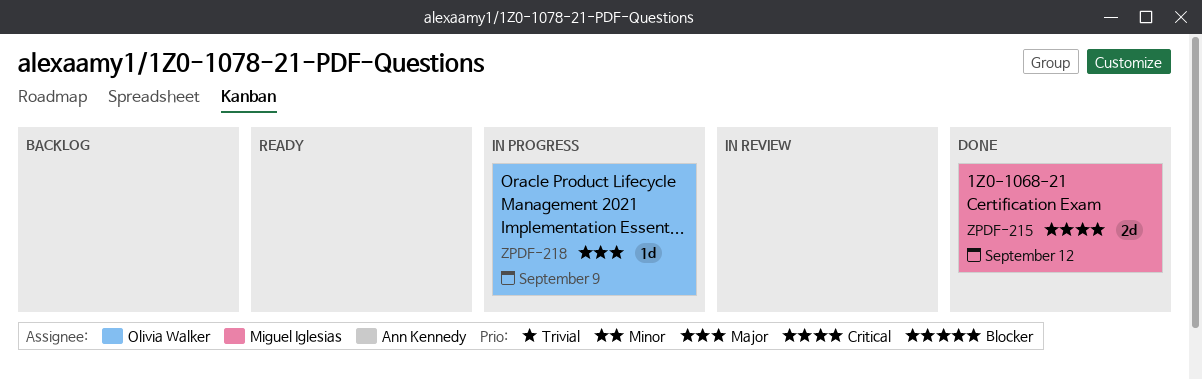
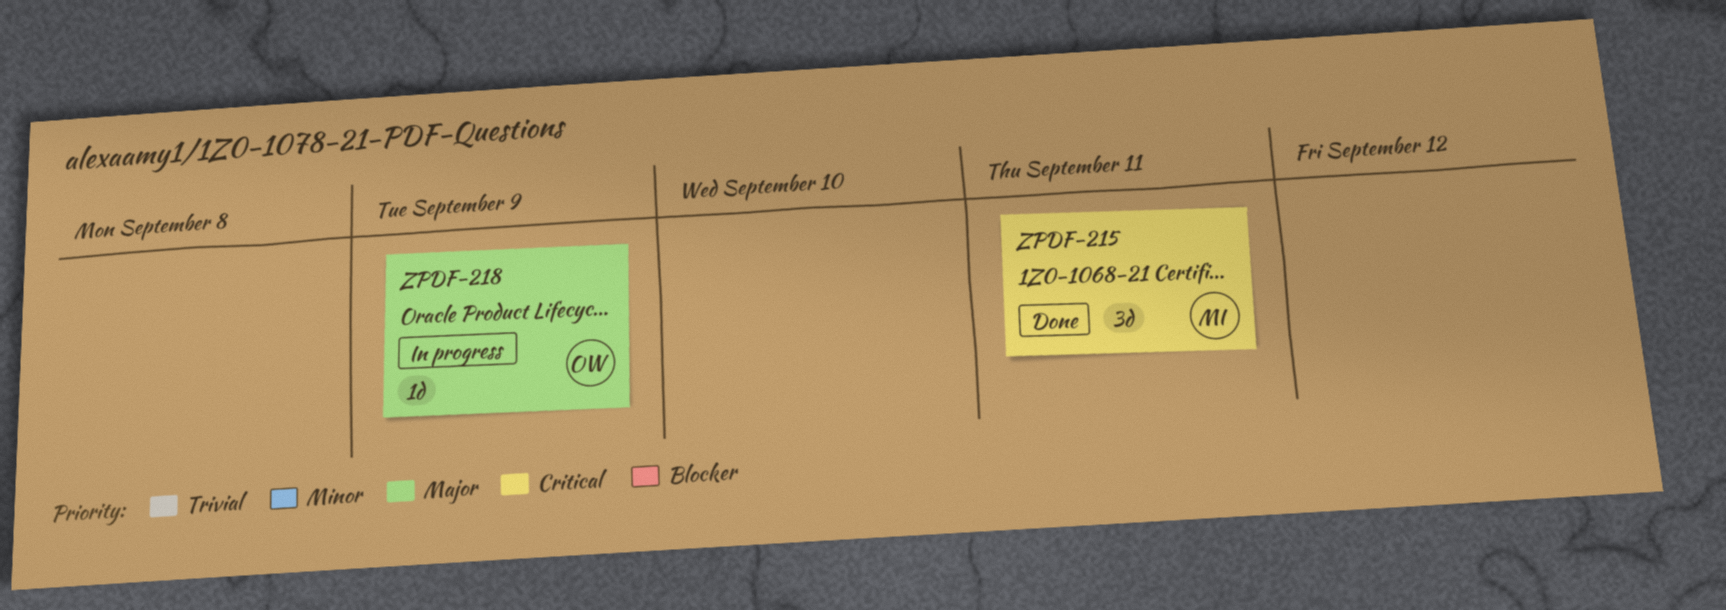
ZPDF-215, estimate: 2d -> 3d
ZPDF-215, due: Sep 12 -> Sep 11

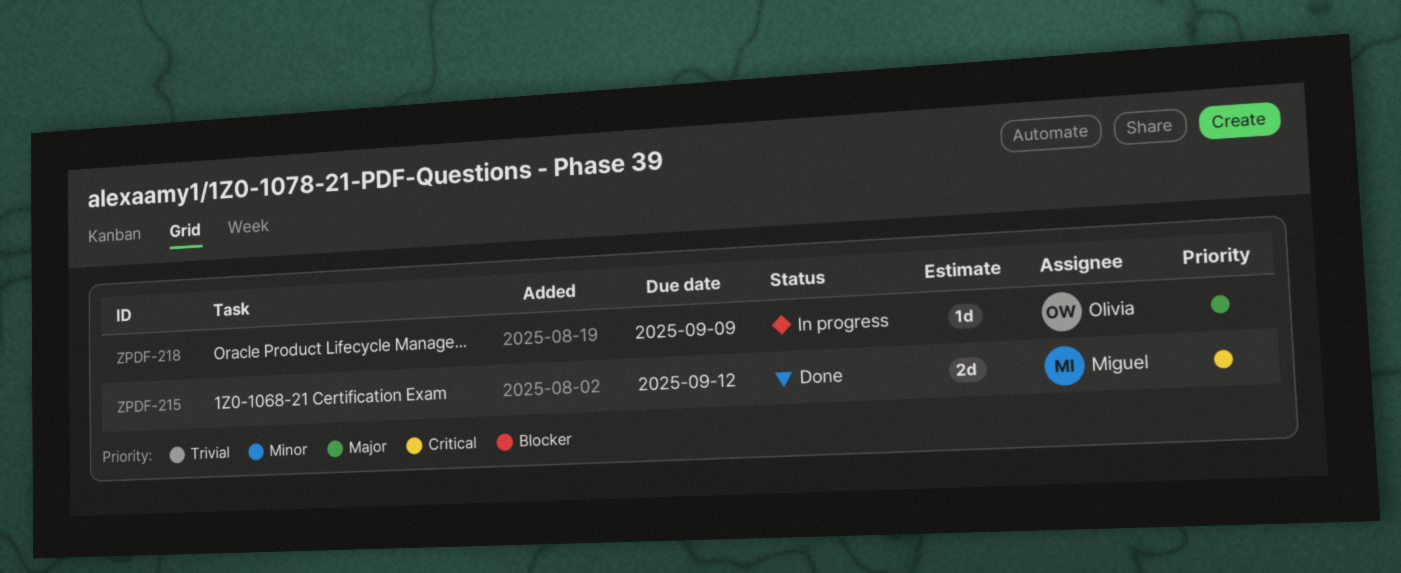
ZPDF-215, estimate: 3d -> 2d
ZPDF-215, due: Sep 11 -> Sep 12

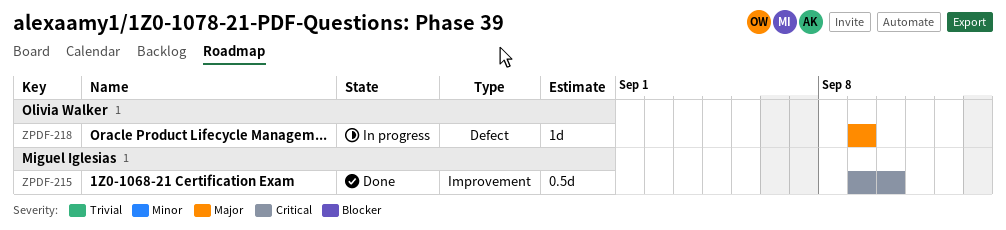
ZPDF-215, estimate: 2d -> 0.5d
ZPDF-215, due: Sep 12 -> Sep 10

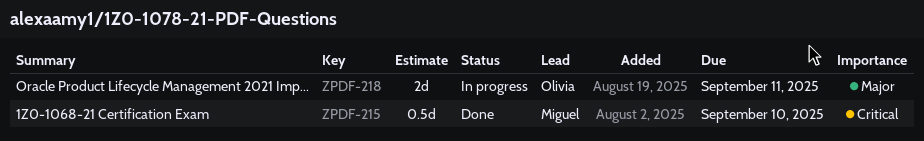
ZPDF-218, estimate: 1d -> 2d
ZPDF-218, due: Sep 9 -> Sep 11

